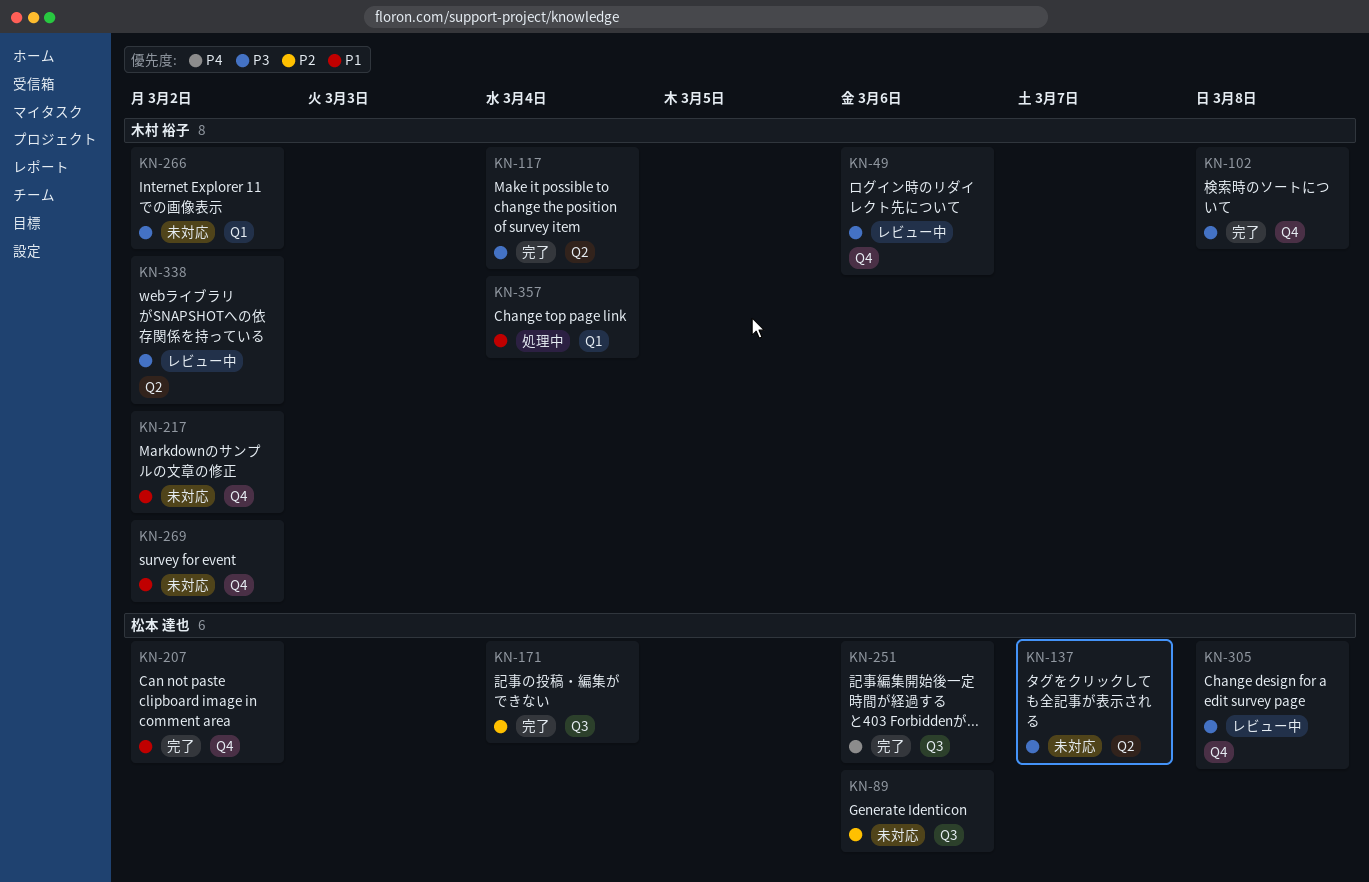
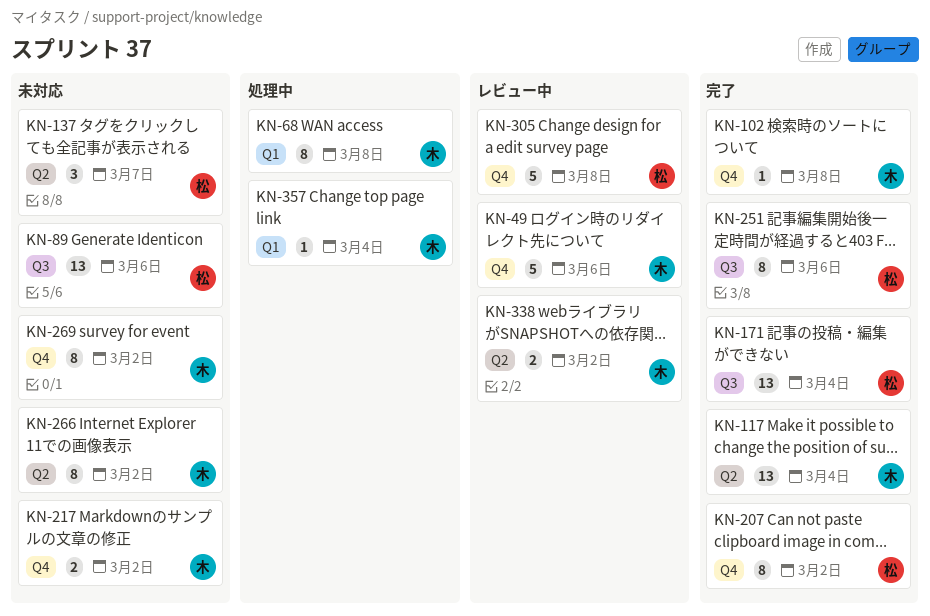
KN-68: none -> present
KN-266, label: Q1 -> Q2

